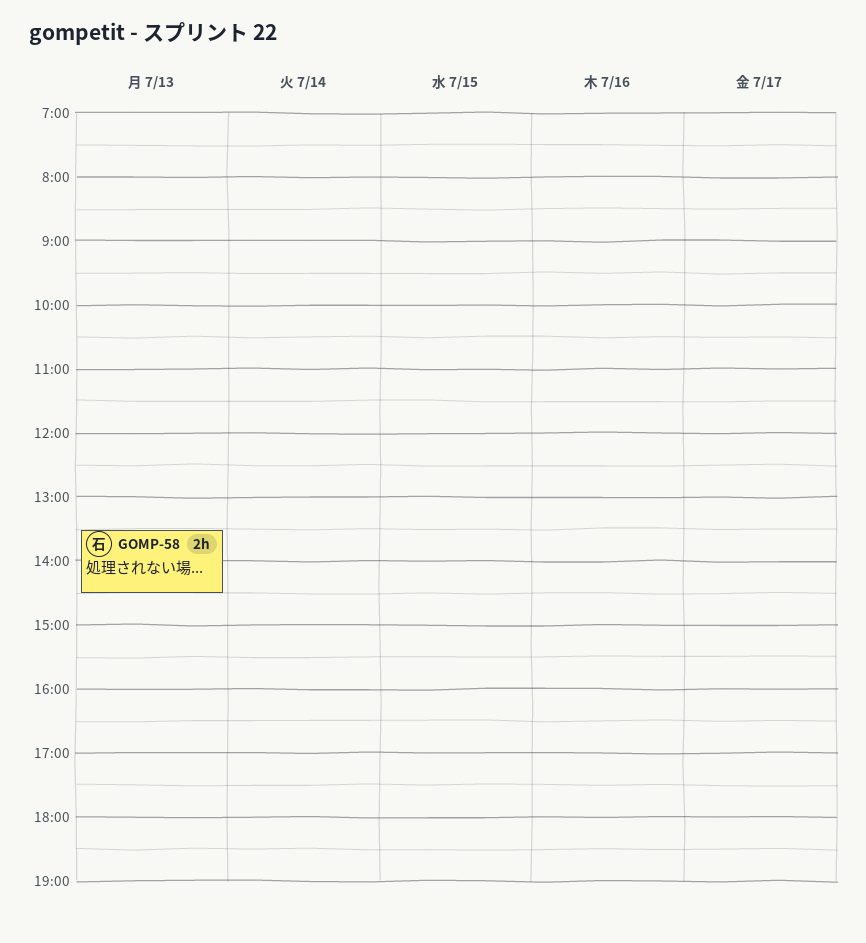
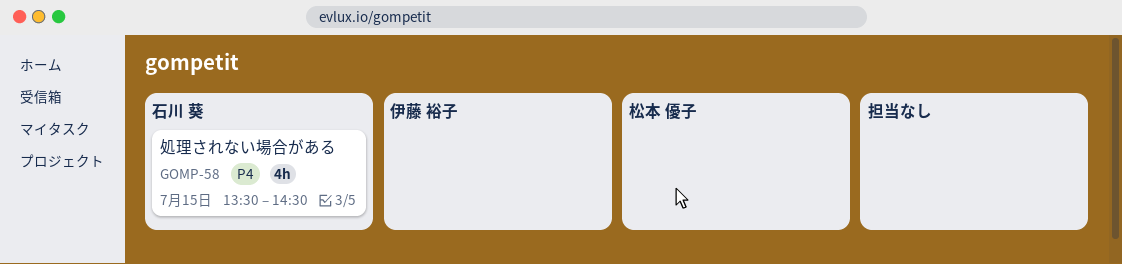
GOMP-58, estimate: 2h -> 4h
GOMP-58, day: Jul 13 -> Jul 15

